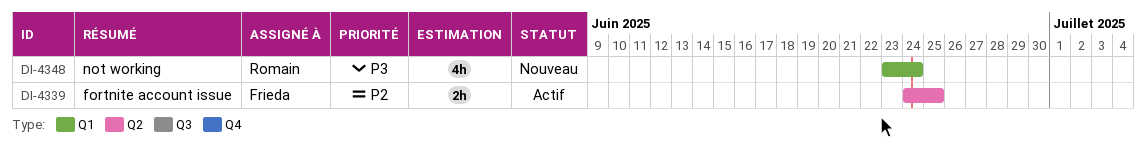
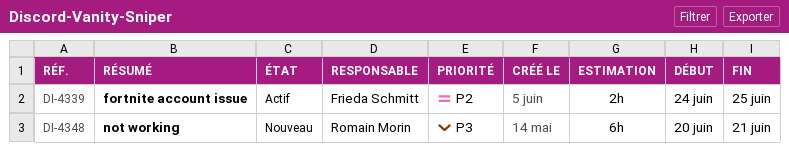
DI-4348, estimate: 4h -> 6h
DI-4348, start: Jun 23 -> Jun 20
DI-4348, due: Jun 24 -> Jun 21

